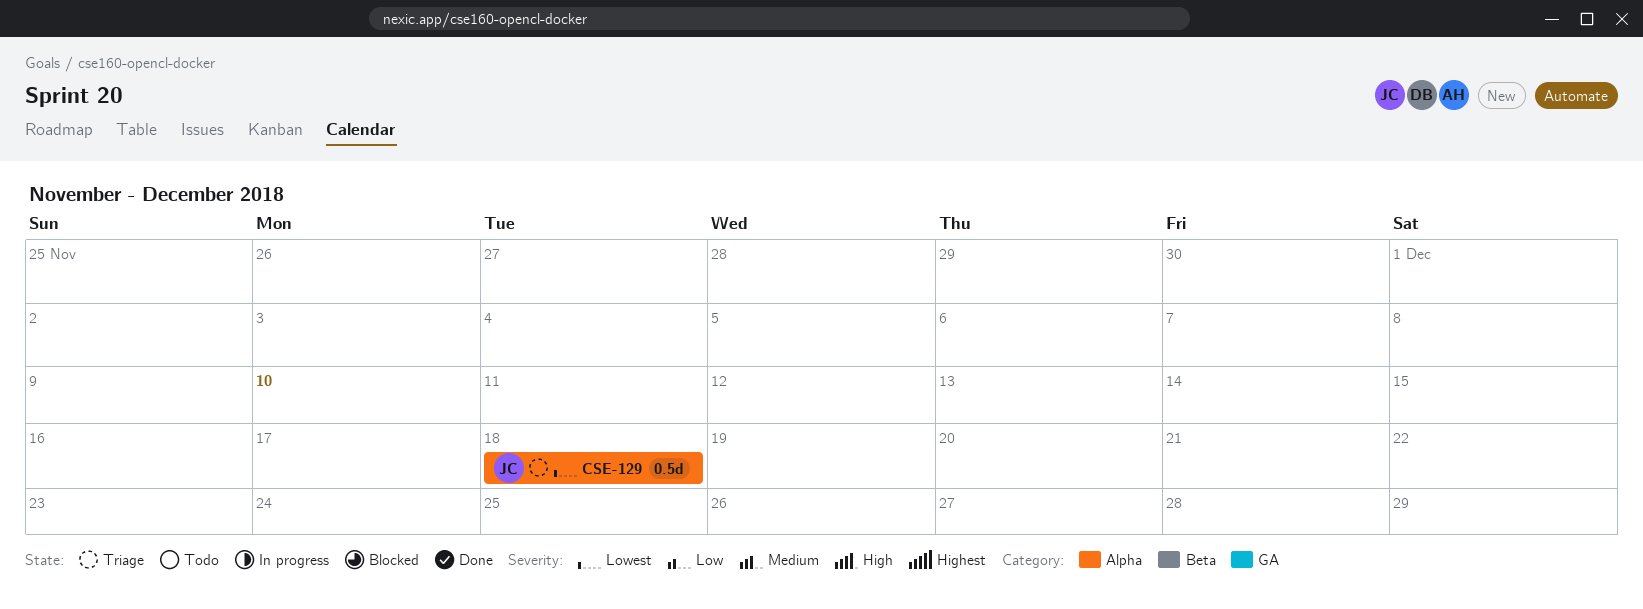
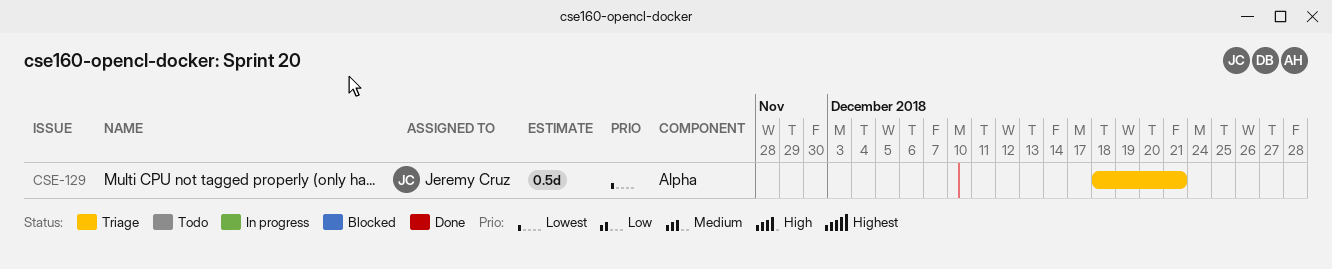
CSE-129, due: Dec 18 -> Dec 21

